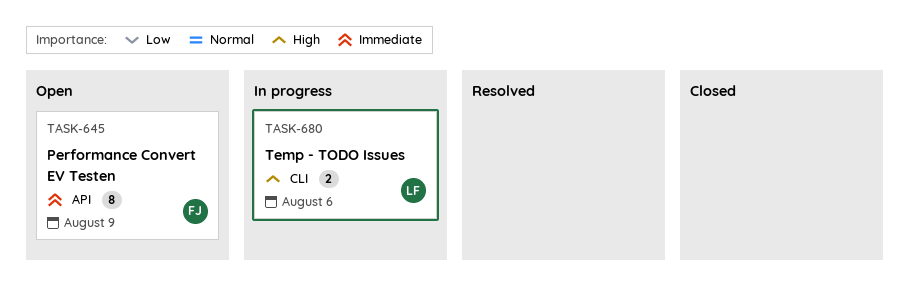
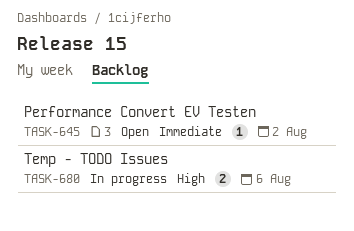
TASK-645, estimate: 8 -> 1
TASK-645, due: Aug 9 -> Aug 2

